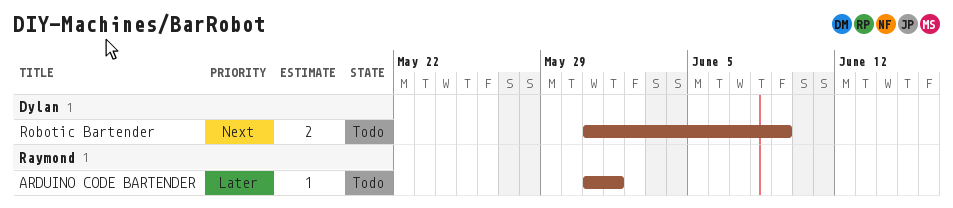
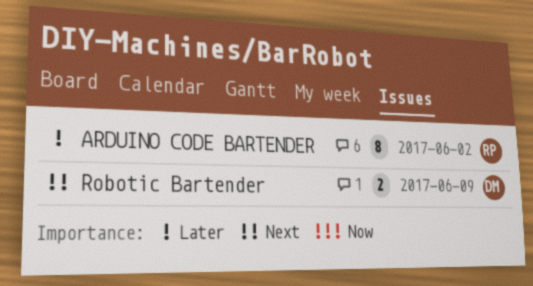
ARDUINO CODE BARTENDER, estimate: 1 -> 8
ARDUINO CODE BARTENDER, due: Jun 1 -> Jun 2

